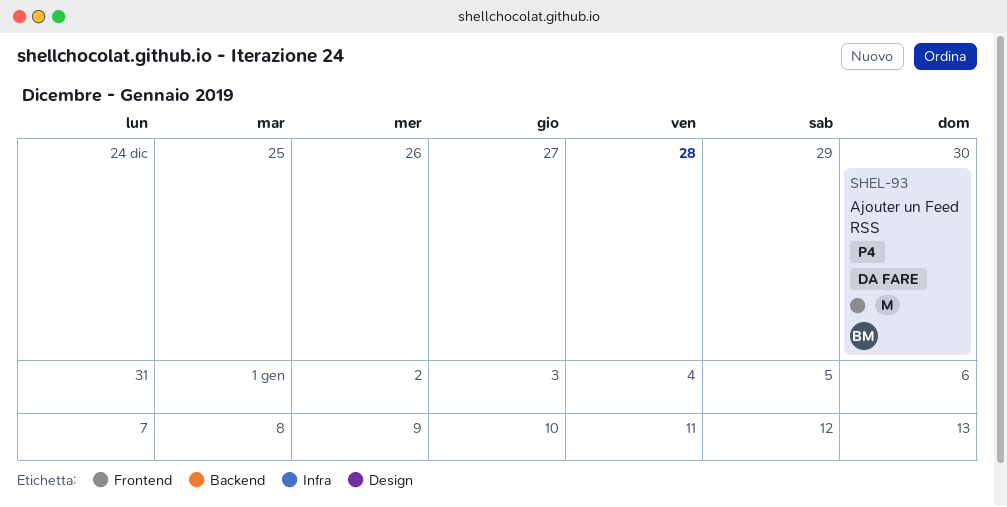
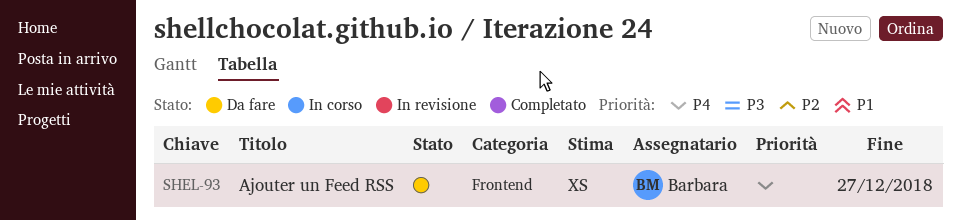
SHEL-93, estimate: M -> XS
SHEL-93, due: Dec 30 -> Dec 27

